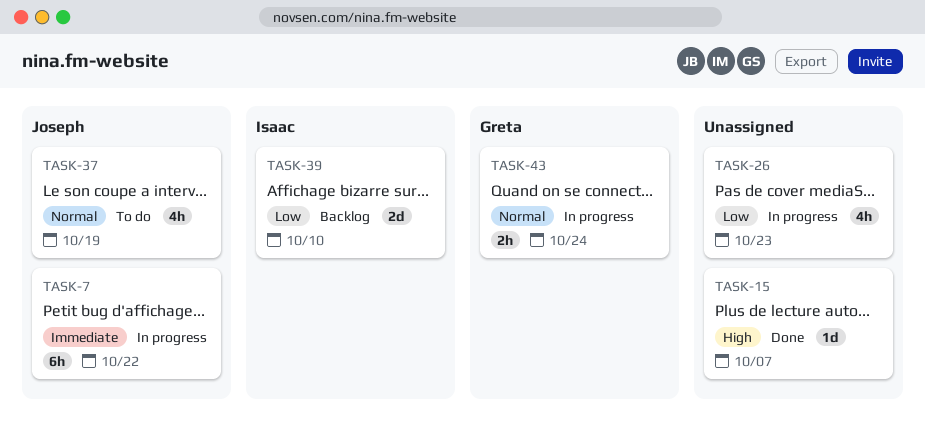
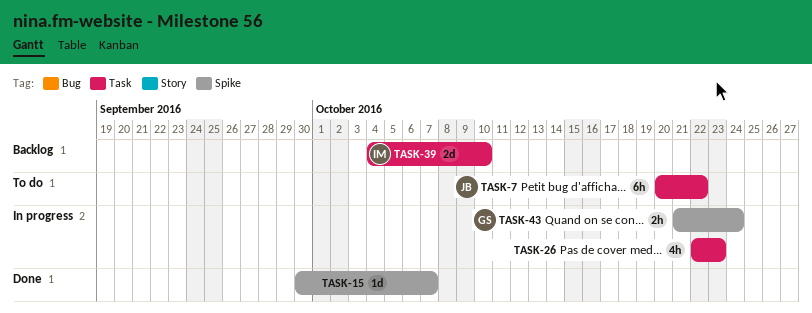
TASK-7, status: In progress -> To do
TASK-37: present -> none

